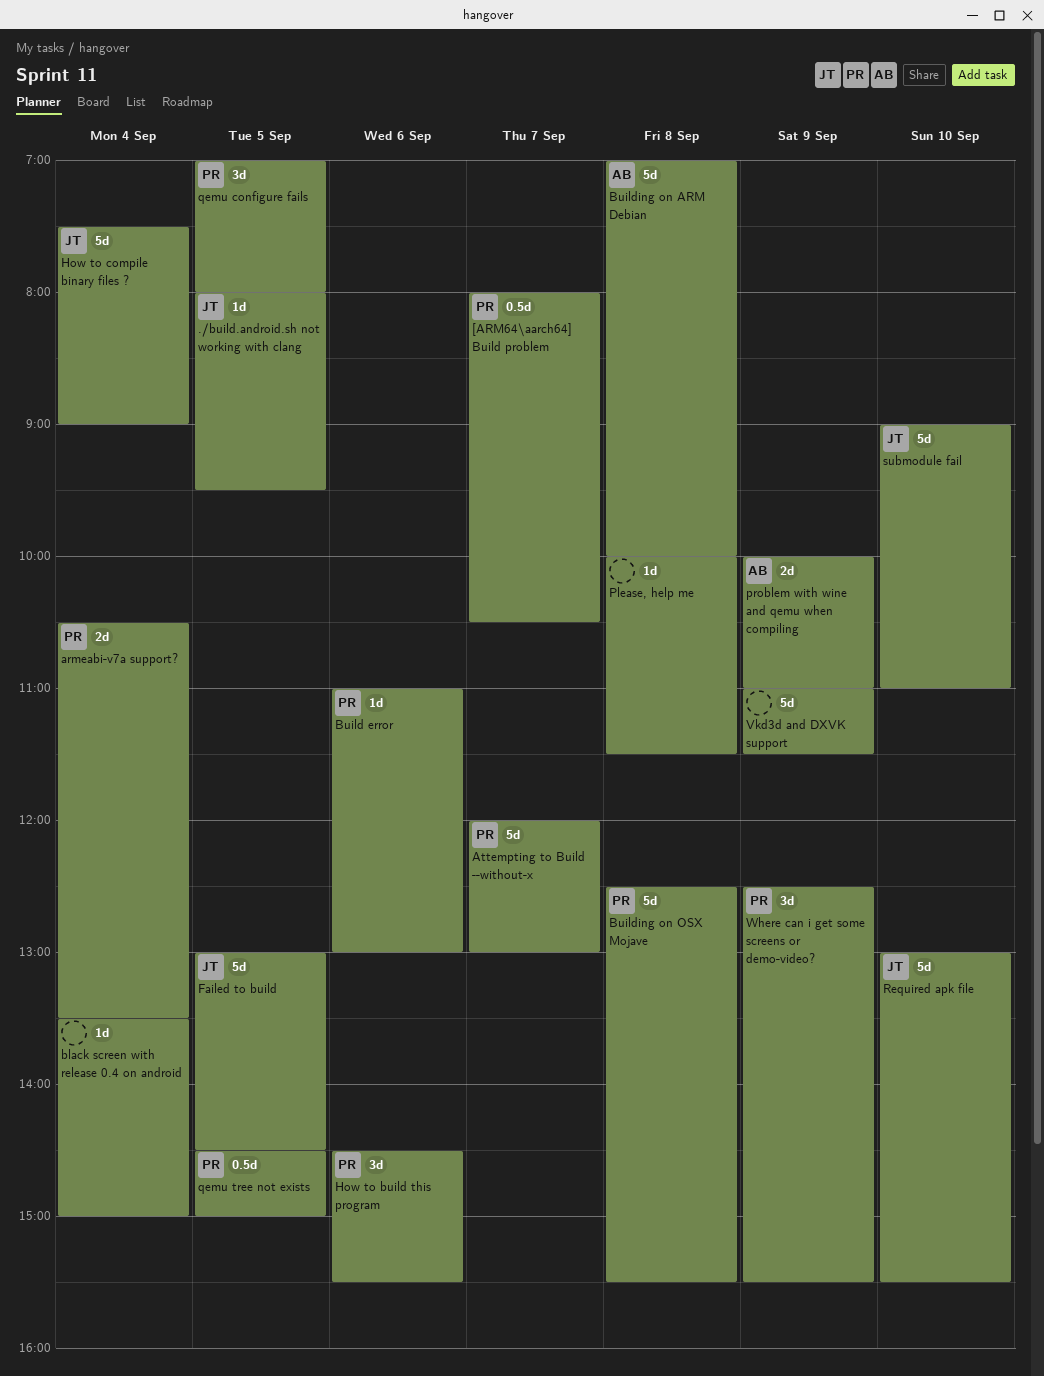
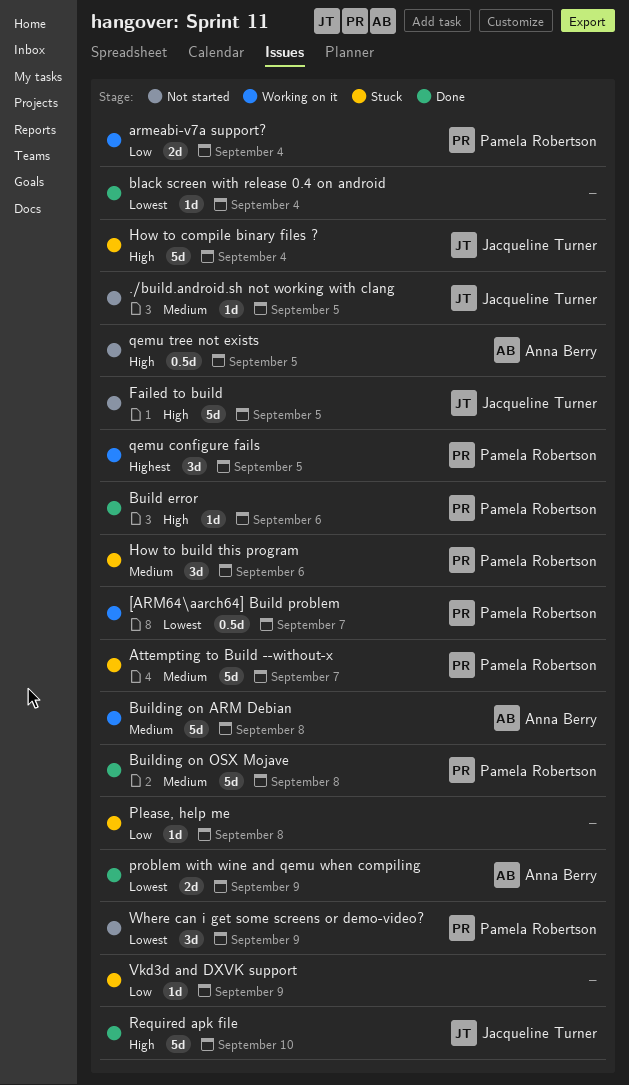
qemu tree not exists, owner: Pamela Robertson -> Anna Berry
submodule fail: present -> none
Vkd3d and DXVK support, estimate: 5d -> 1d

